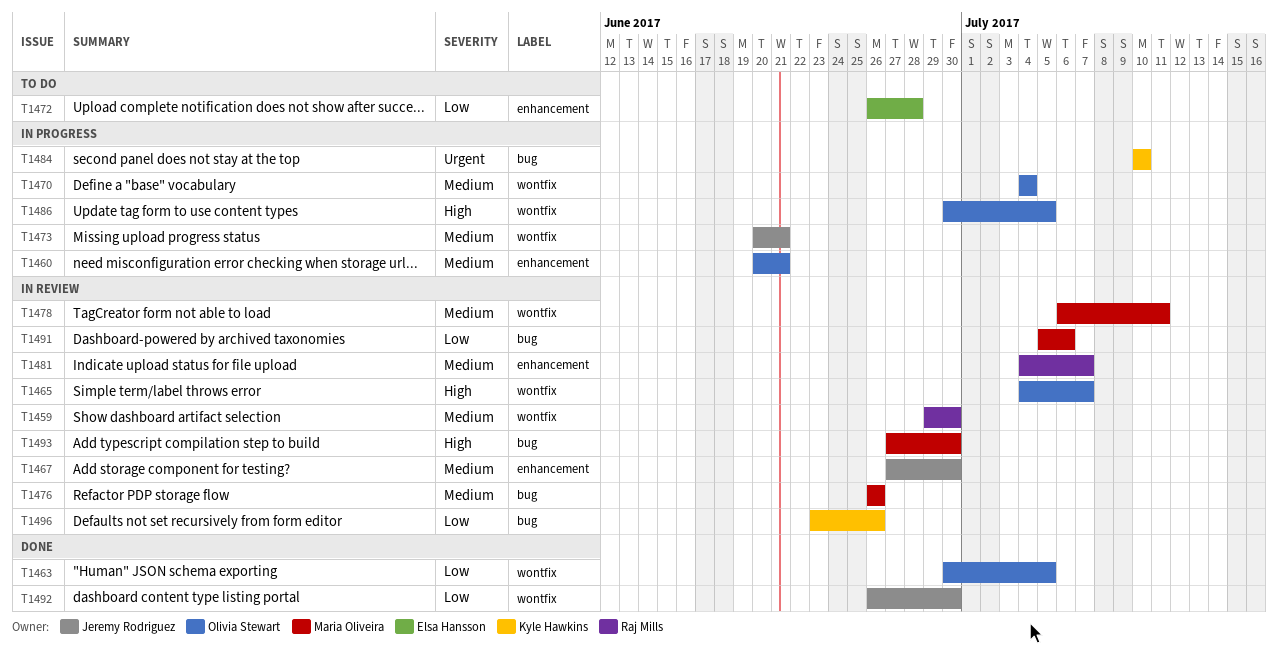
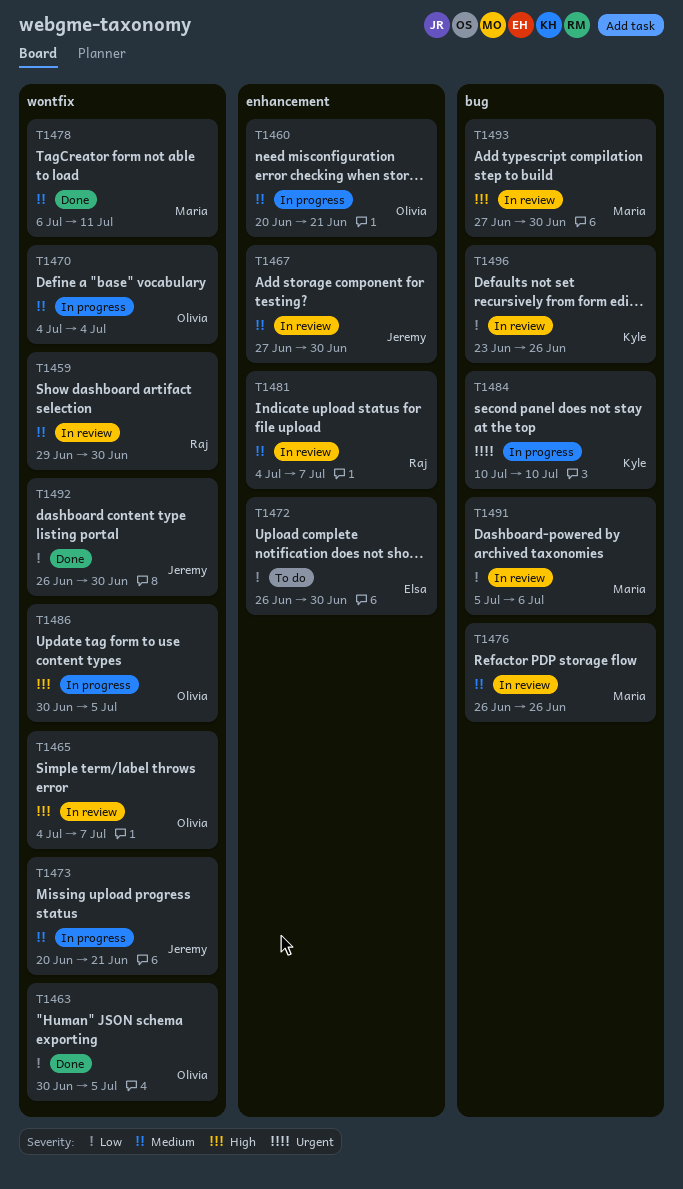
T1472, due: Jun 28 -> Jun 30
T1478, status: In review -> Done

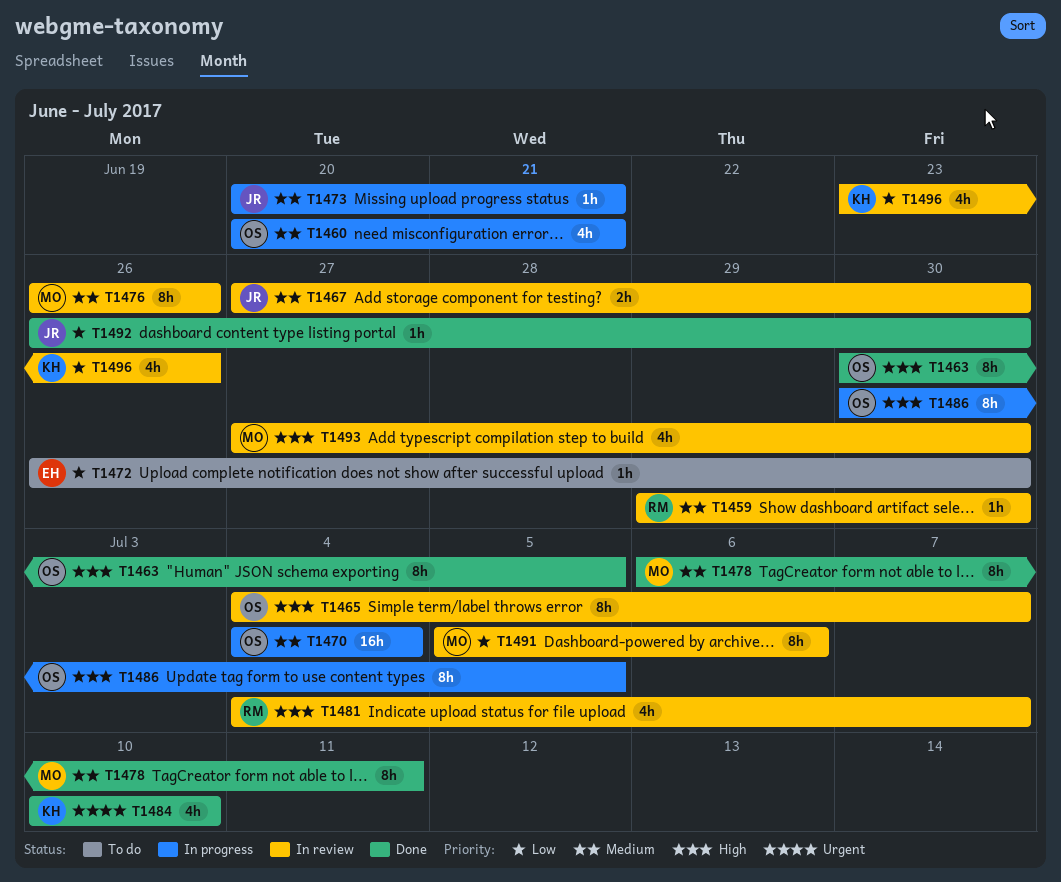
T1463, priority: Low -> High
T1481, priority: Medium -> High
T1484, status: In progress -> Done

